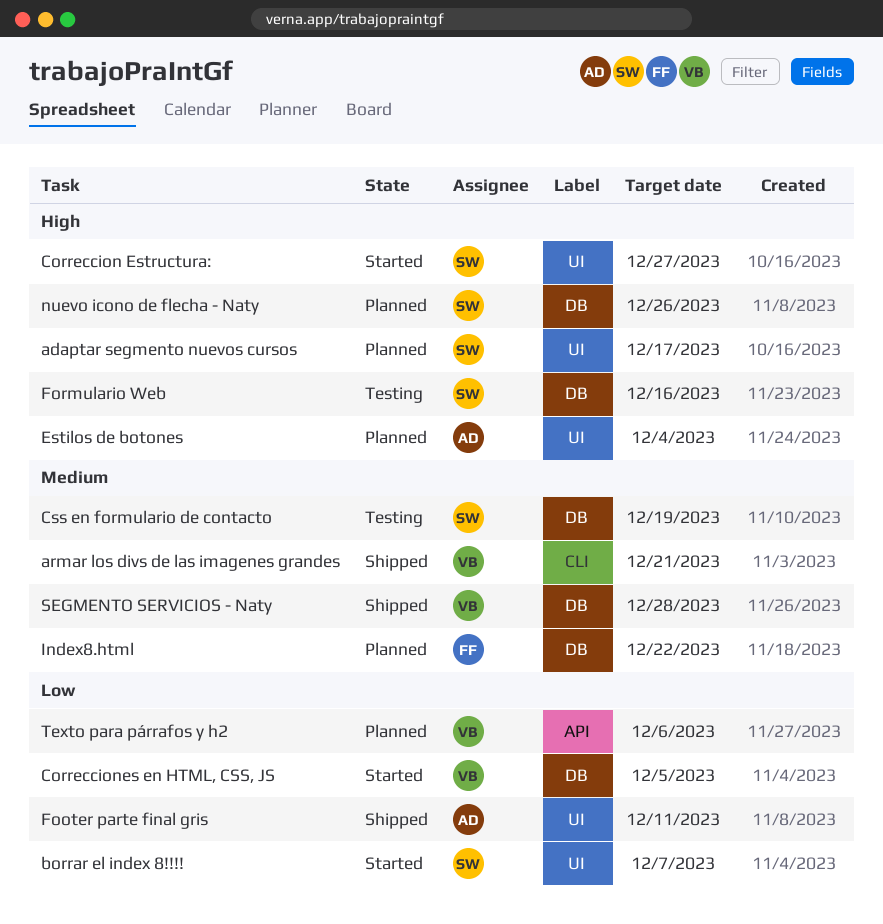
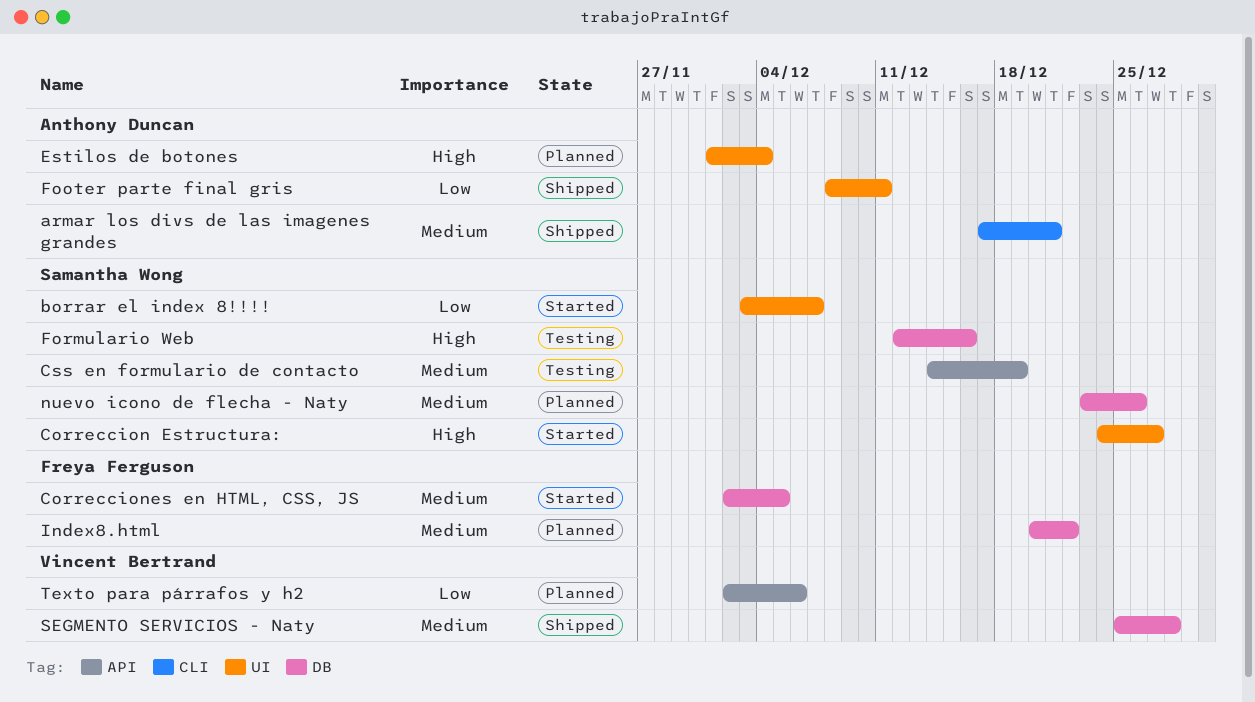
adaptar segmento nuevos cursos: present -> none
armar los divs de las imagenes grandes, owner: Vincent Bertrand -> Anthony Duncan
Correcciones en HTML, CSS, JS, owner: Vincent Bertrand -> Freya Ferguson
Correcciones en HTML, CSS, JS, priority: Low -> Medium
Css en formulario de contacto, label: DB -> API
nuevo icono de flecha - Naty, priority: High -> Medium

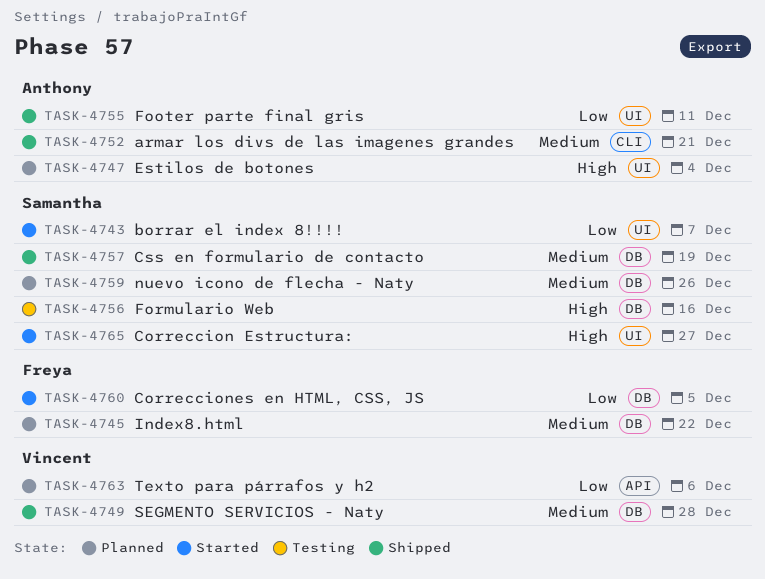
Correcciones en HTML, CSS, JS, priority: Medium -> Low
Css en formulario de contacto, status: Testing -> Shipped
Css en formulario de contacto, label: API -> DB

